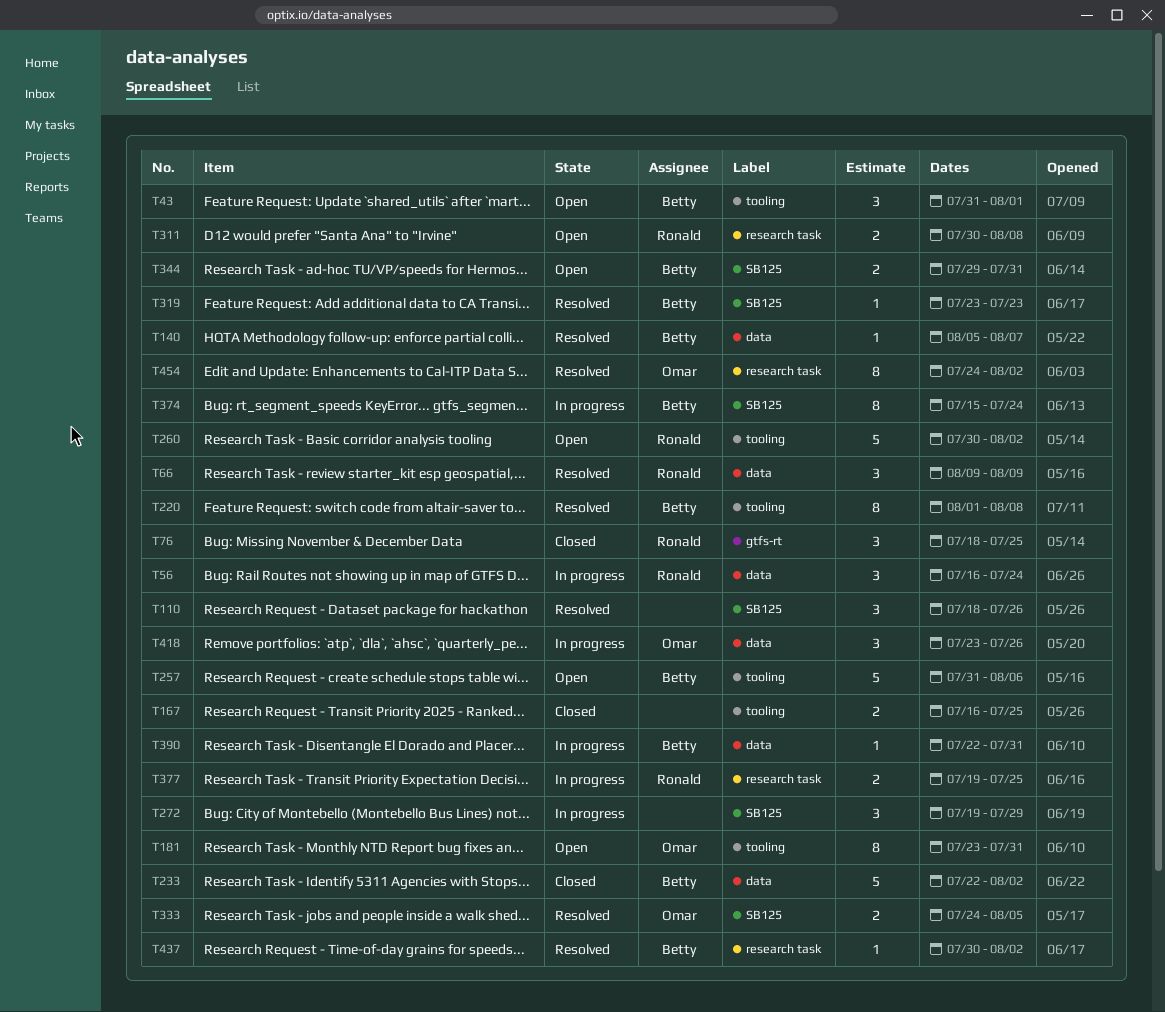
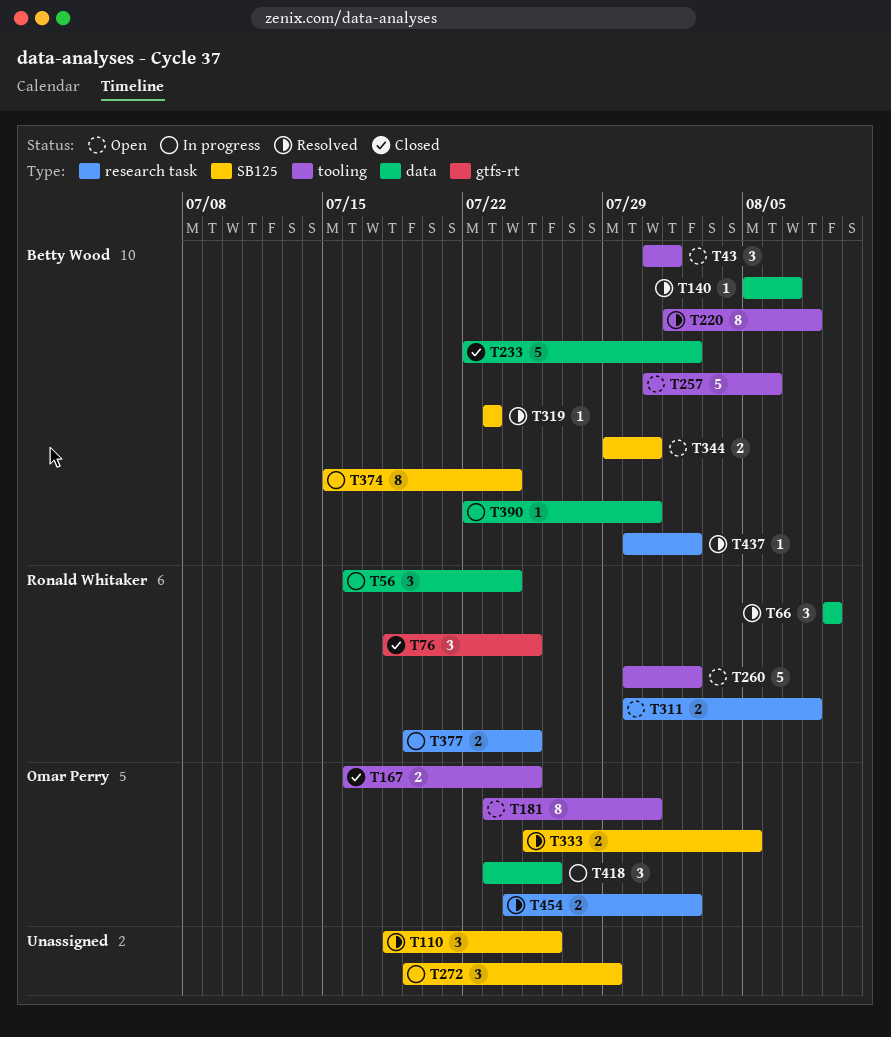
T167, owner: none -> Omar Perry
T333, start: Jul 24 -> Jul 25
T454, estimate: 8 -> 2

